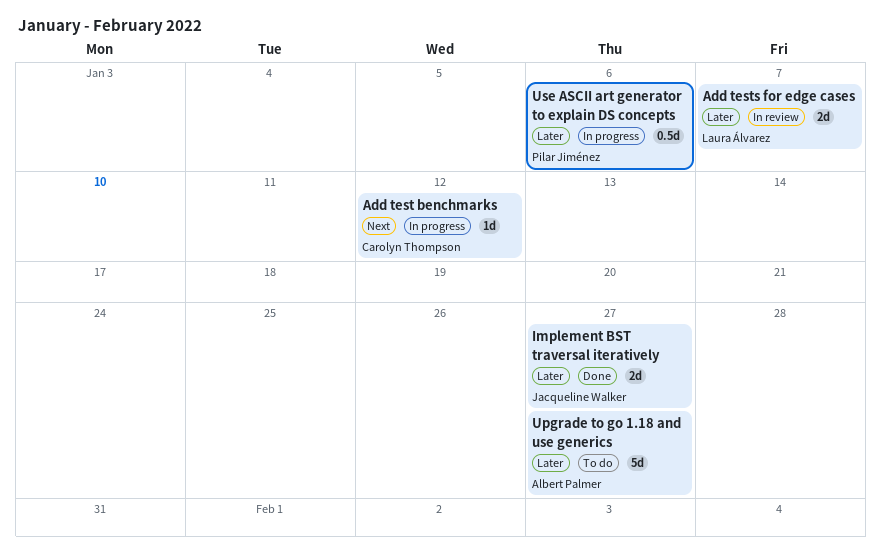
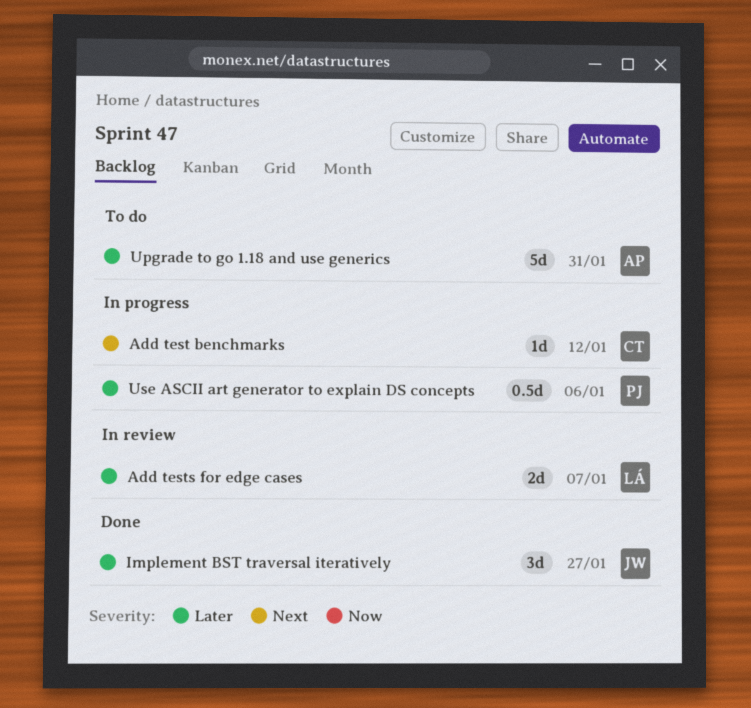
Implement BST traversal iteratively, estimate: 2d -> 3d
Upgrade to go 1.18 and use generics, due: Jan 27 -> Jan 31

